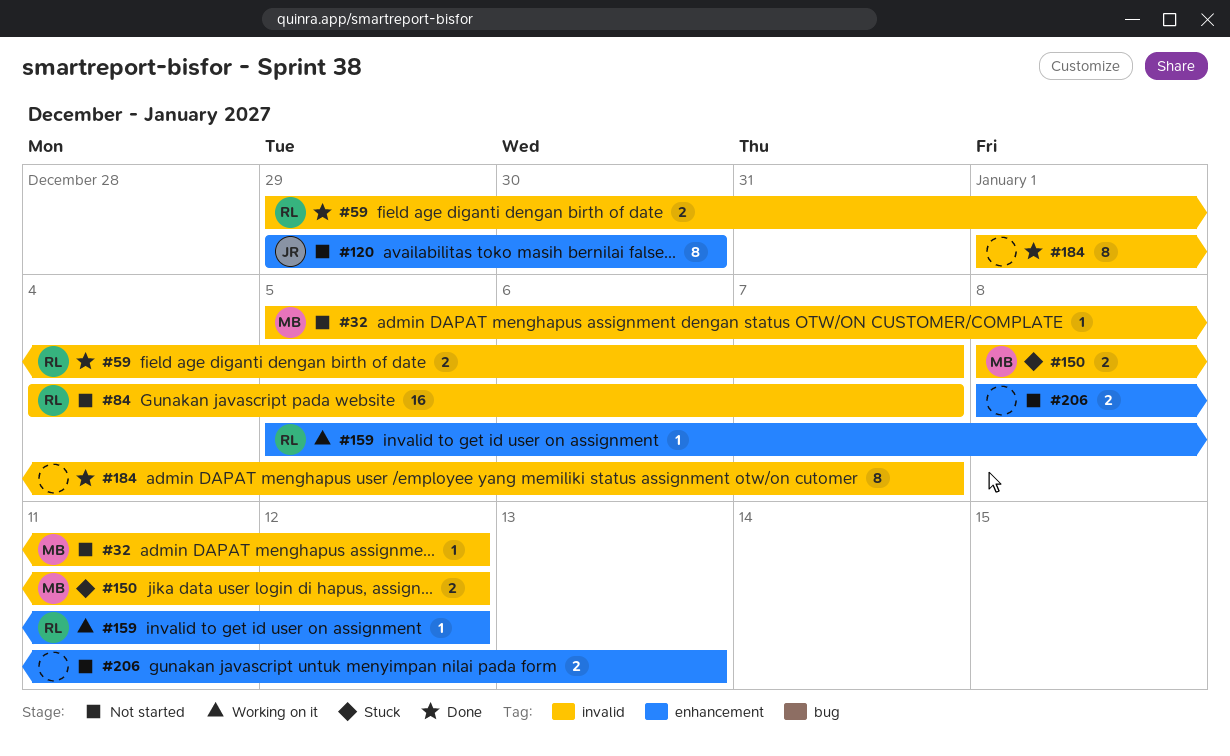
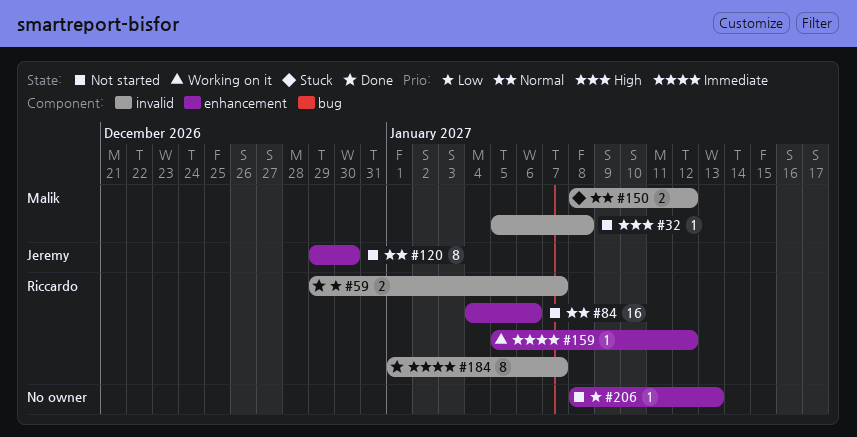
#32, due: Jan 12 -> Jan 8
#84, label: invalid -> enhancement
#84, due: Jan 7 -> Jan 6
#184, owner: none -> Riccardo
#206, estimate: 2 -> 1

